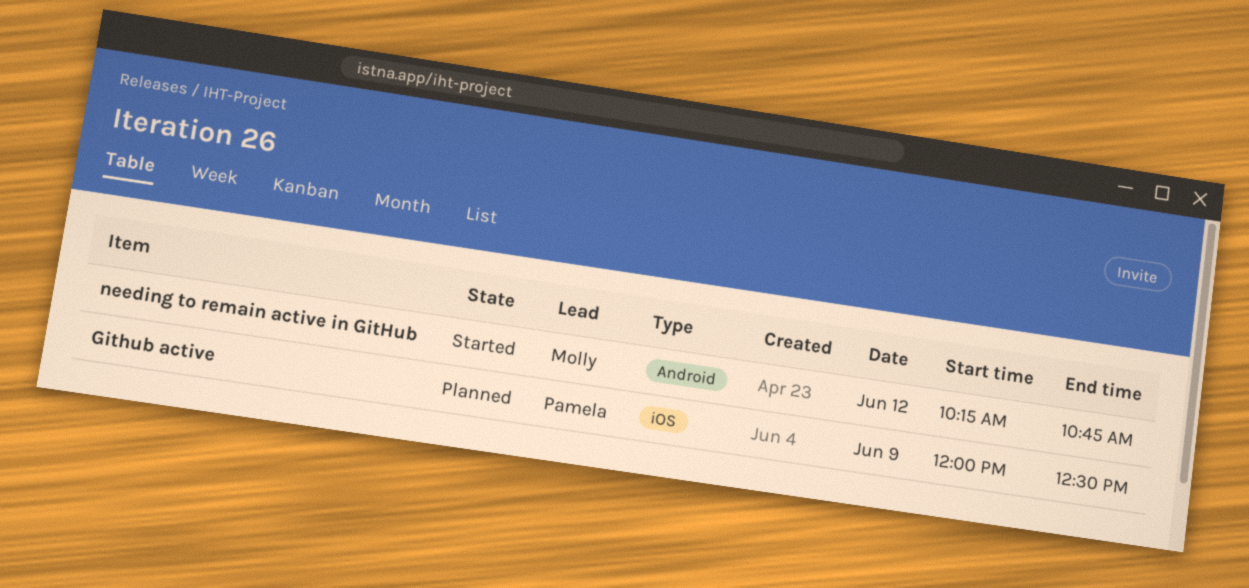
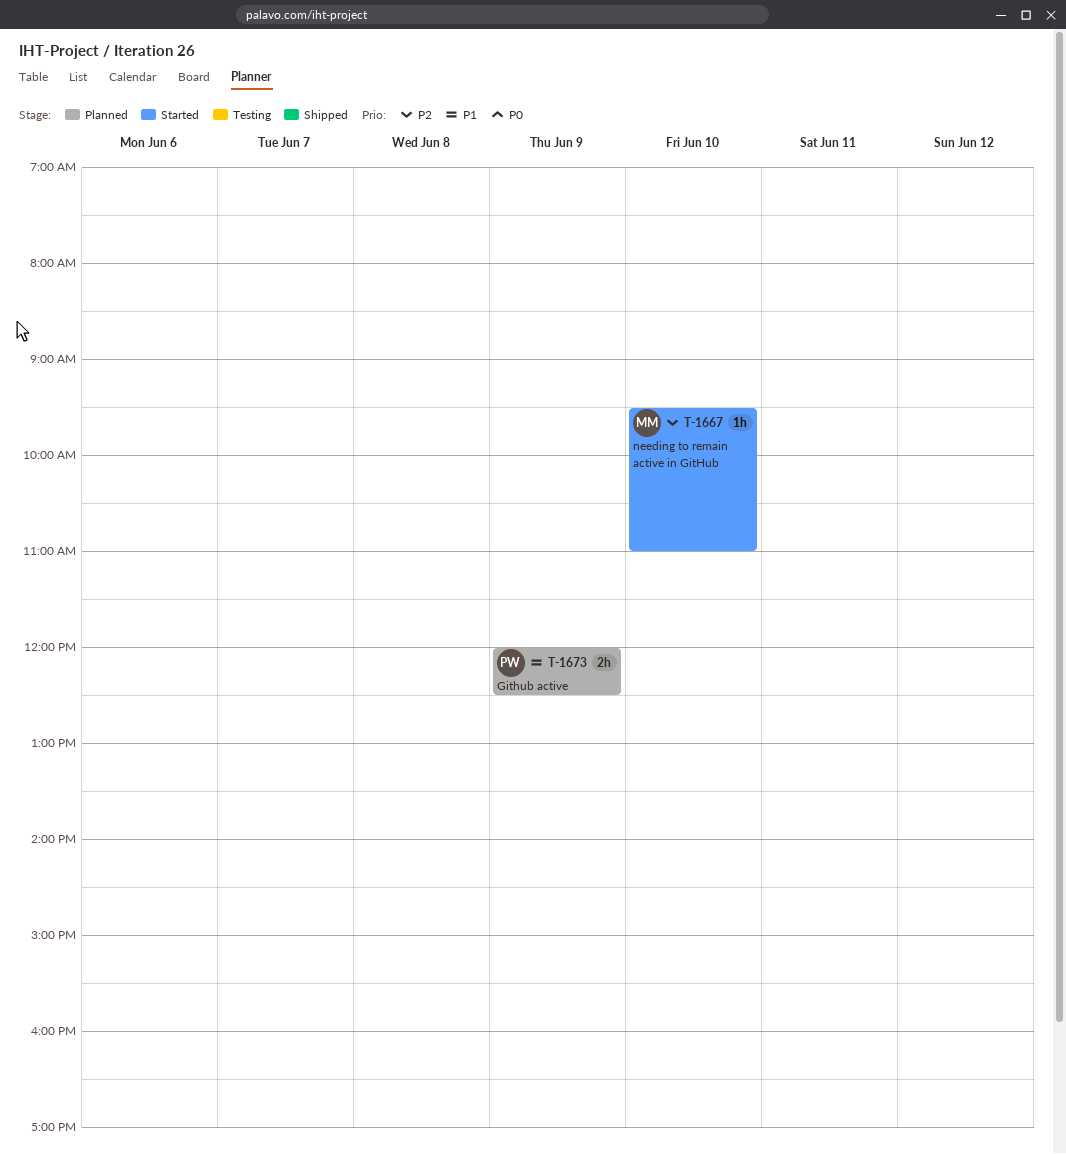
needing to remain active in GitHub, day: Jun 12 -> Jun 10
needing to remain active in GitHub, begins: 10:15 -> 09:30
needing to remain active in GitHub, ends: 10:45 -> 11:00

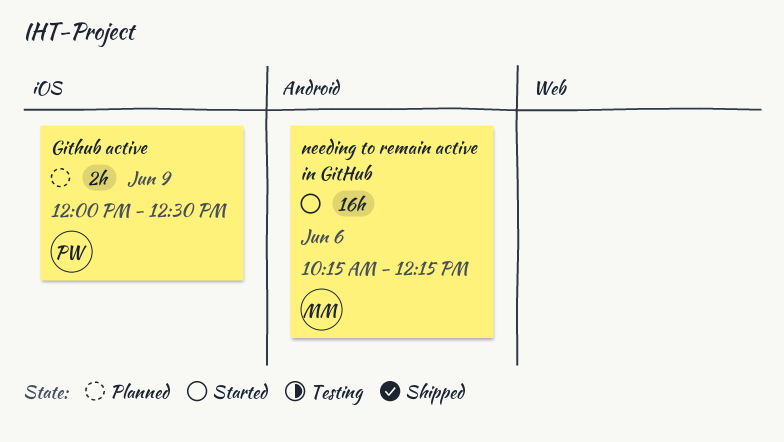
needing to remain active in GitHub, estimate: 1h -> 16h
needing to remain active in GitHub, day: Jun 10 -> Jun 6
needing to remain active in GitHub, begins: 09:30 -> 10:15
needing to remain active in GitHub, ends: 11:00 -> 12:15

